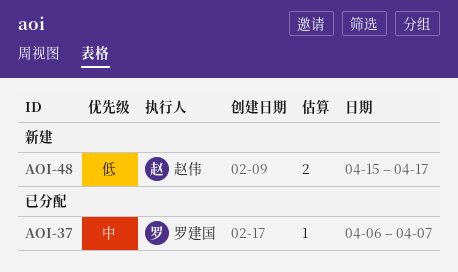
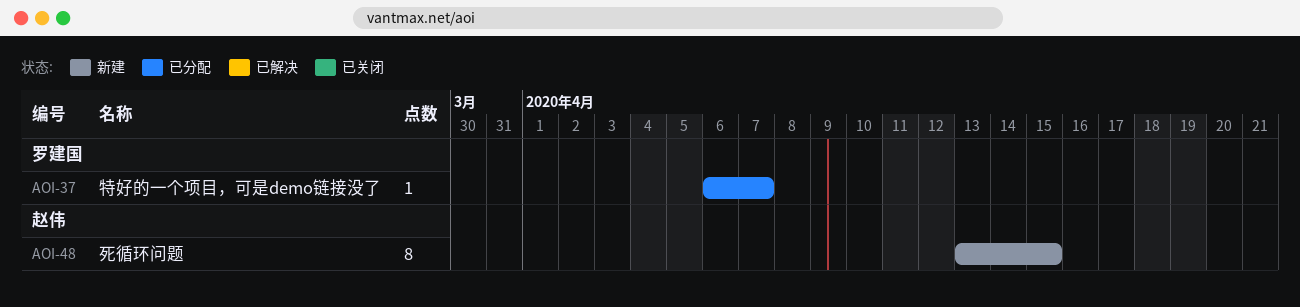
AOI-48, estimate: 2 -> 8
AOI-48, start: Apr 15 -> Apr 13
AOI-48, due: Apr 17 -> Apr 15

